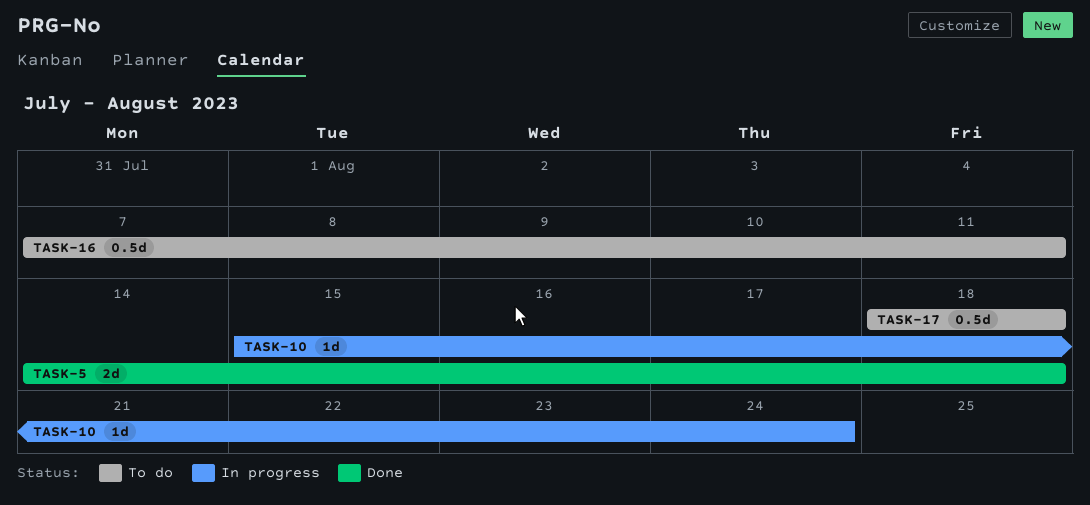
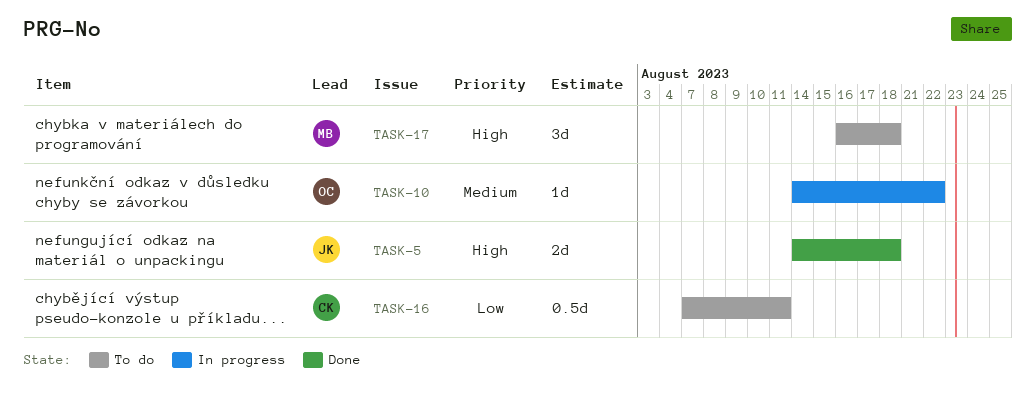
TASK-10, start: Aug 15 -> Aug 14
TASK-10, due: Aug 24 -> Aug 22
TASK-17, estimate: 0.5d -> 3d
TASK-17, start: Aug 18 -> Aug 16

